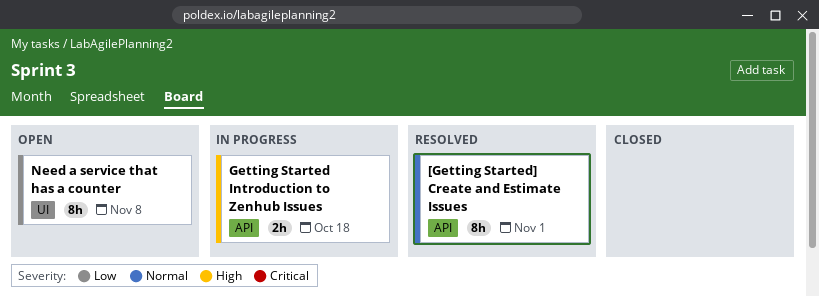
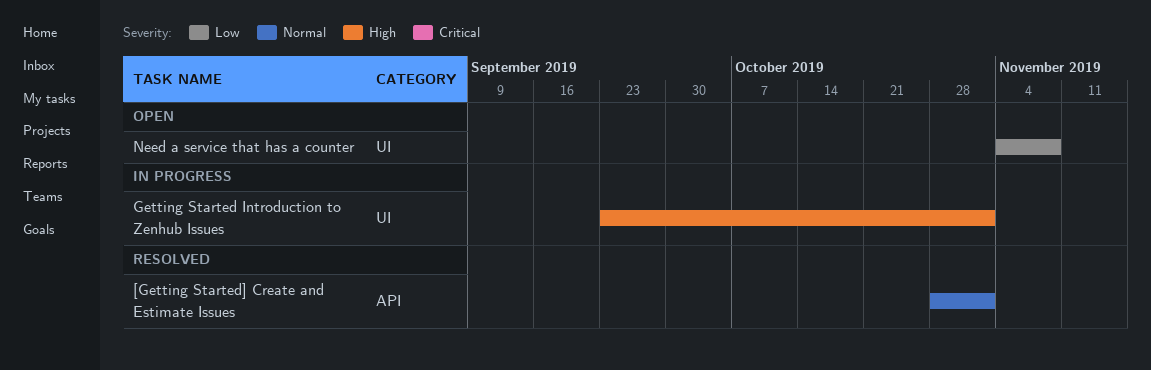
Getting Started Introduction to Zenhub Issues, label: API -> UI
Getting Started Introduction to Zenhub Issues, due: Oct 18 -> Nov 1

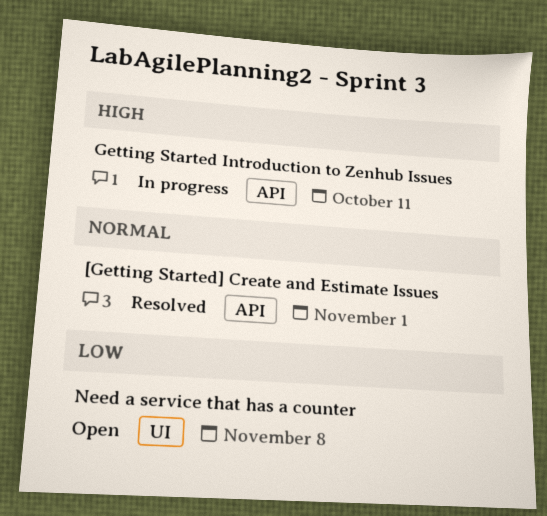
Getting Started Introduction to Zenhub Issues, label: UI -> API
Getting Started Introduction to Zenhub Issues, due: Nov 1 -> Oct 11

